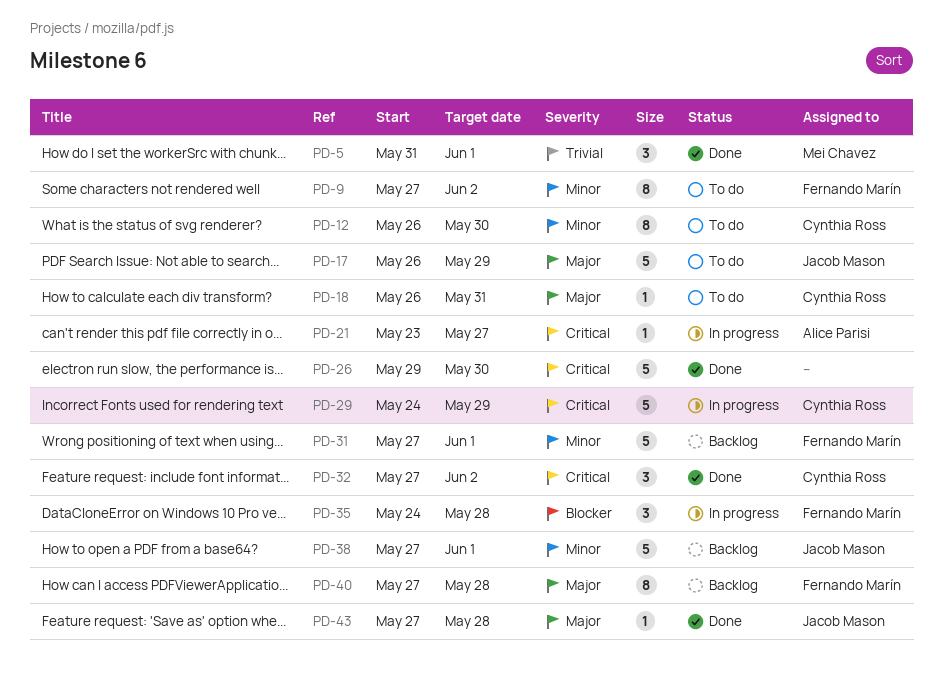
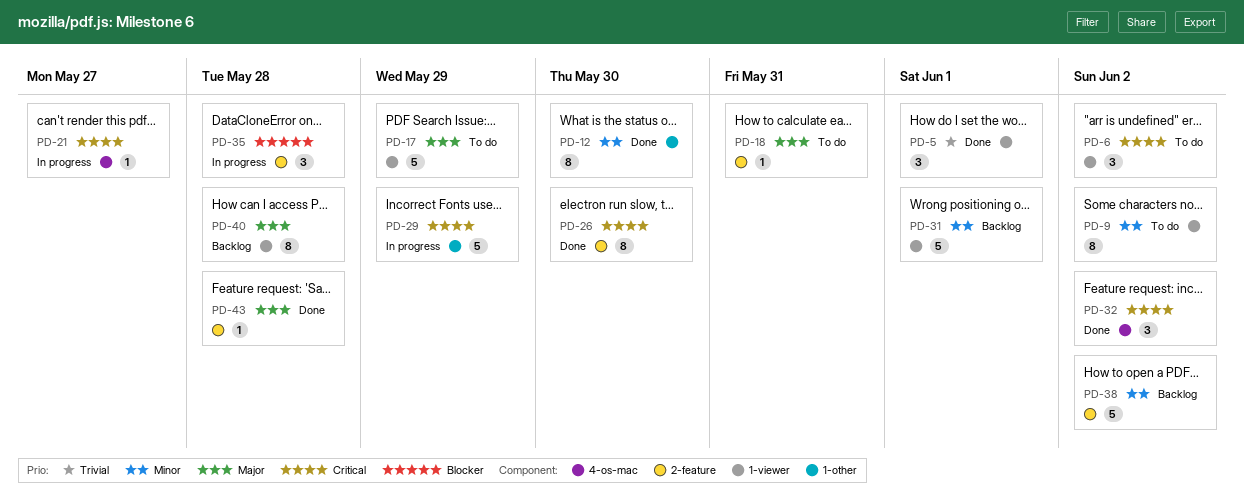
PD-6: none -> present
PD-12, status: To do -> Done
PD-26, estimate: 5 -> 8
PD-38, due: Jun 1 -> Jun 2

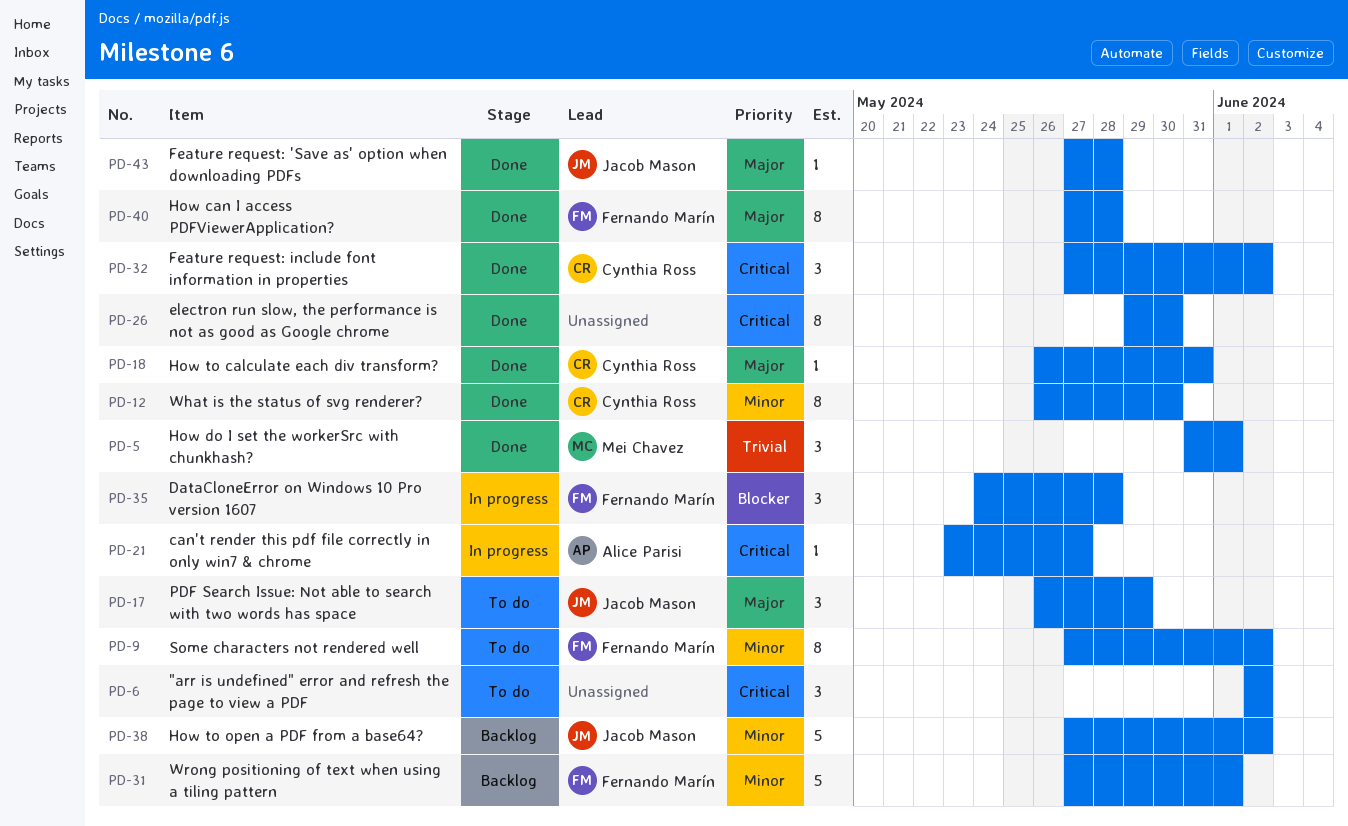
PD-17, estimate: 5 -> 3
PD-18, status: To do -> Done
PD-29: present -> none
PD-40, status: Backlog -> Done

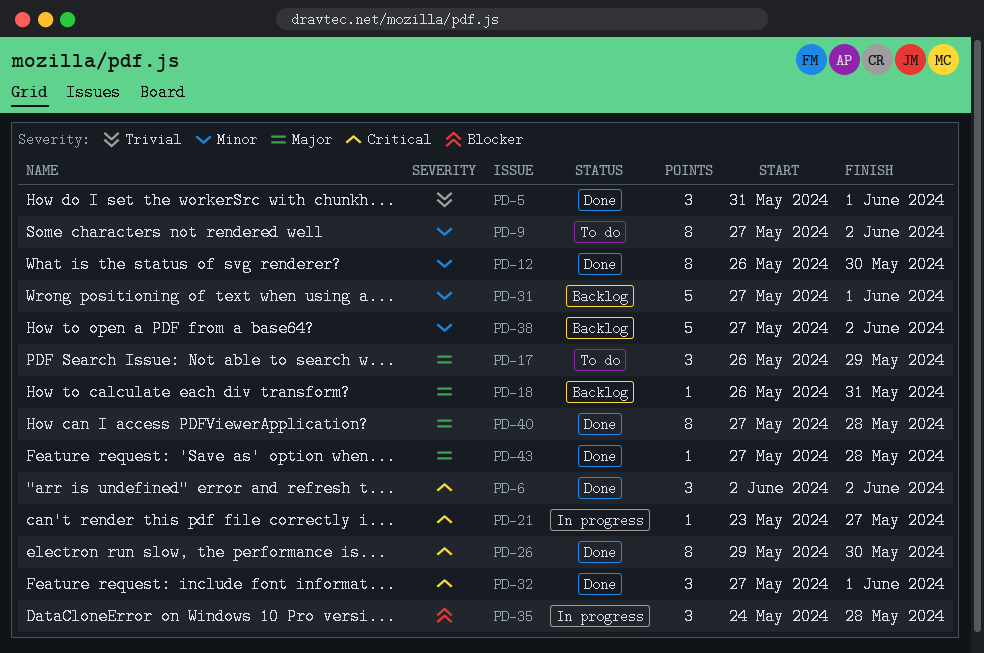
PD-6, status: To do -> Done
PD-18, status: Done -> Backlog
PD-32, due: Jun 2 -> Jun 1

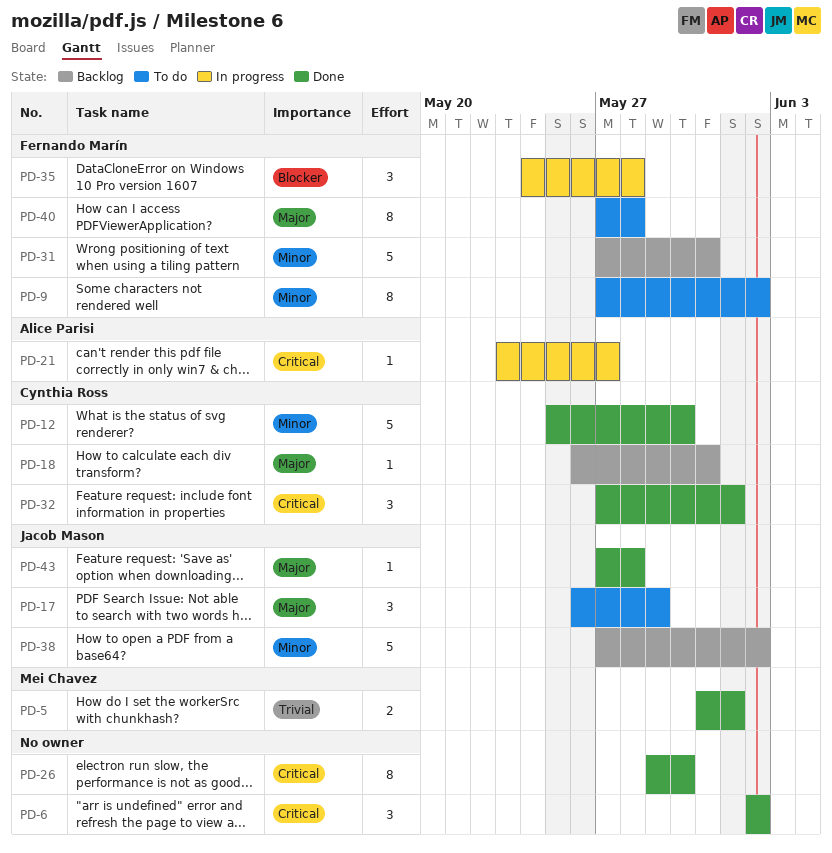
PD-5, estimate: 3 -> 2
PD-12, estimate: 8 -> 5
PD-12, start: May 26 -> May 25
PD-31, due: Jun 1 -> May 31
PD-40, status: Done -> To do

